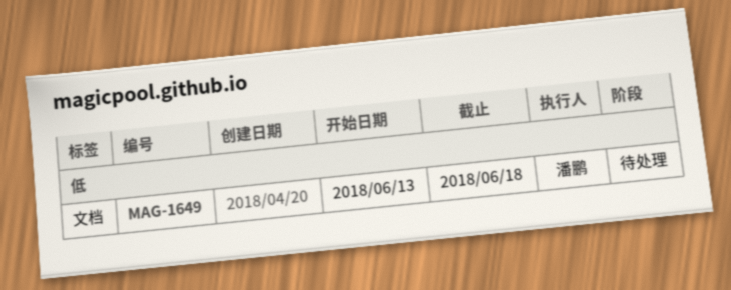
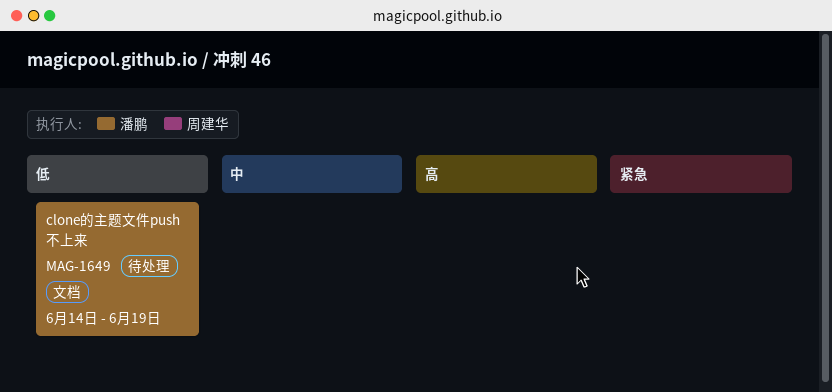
MAG-1649, start: Jun 13 -> Jun 14
MAG-1649, due: Jun 18 -> Jun 19

